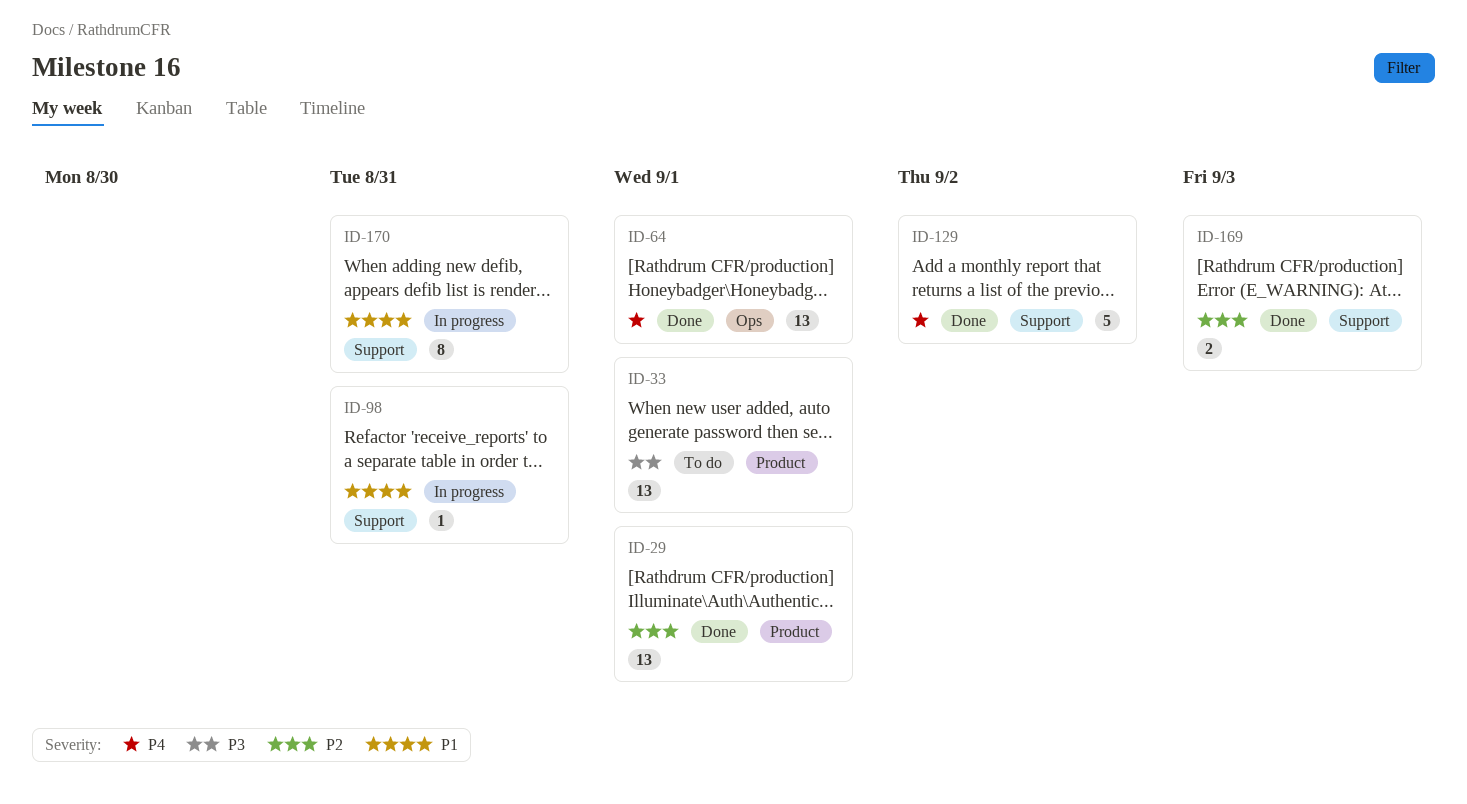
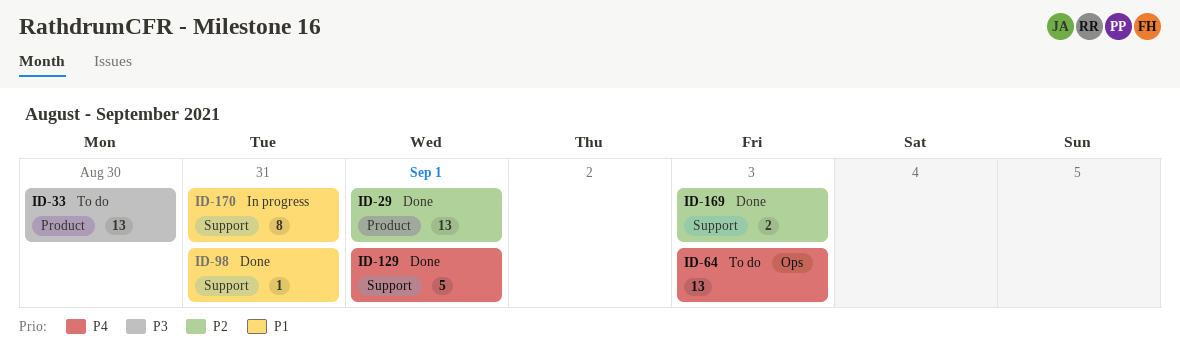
ID-33, due: Sep 1 -> Aug 30
ID-64, status: Done -> To do
ID-64, due: Sep 1 -> Sep 3
ID-98, status: In progress -> Done
ID-129, due: Sep 2 -> Sep 1

